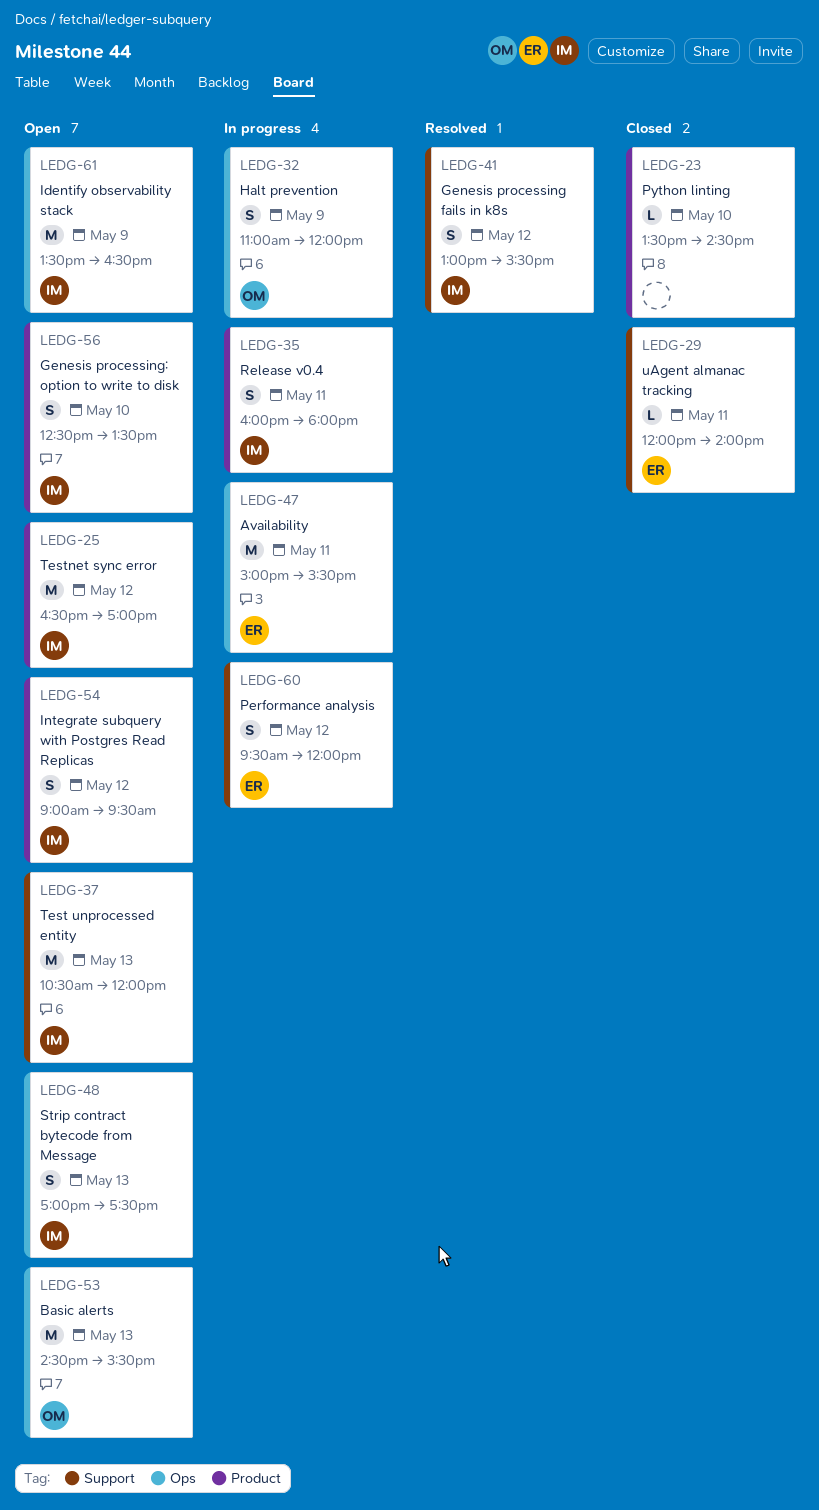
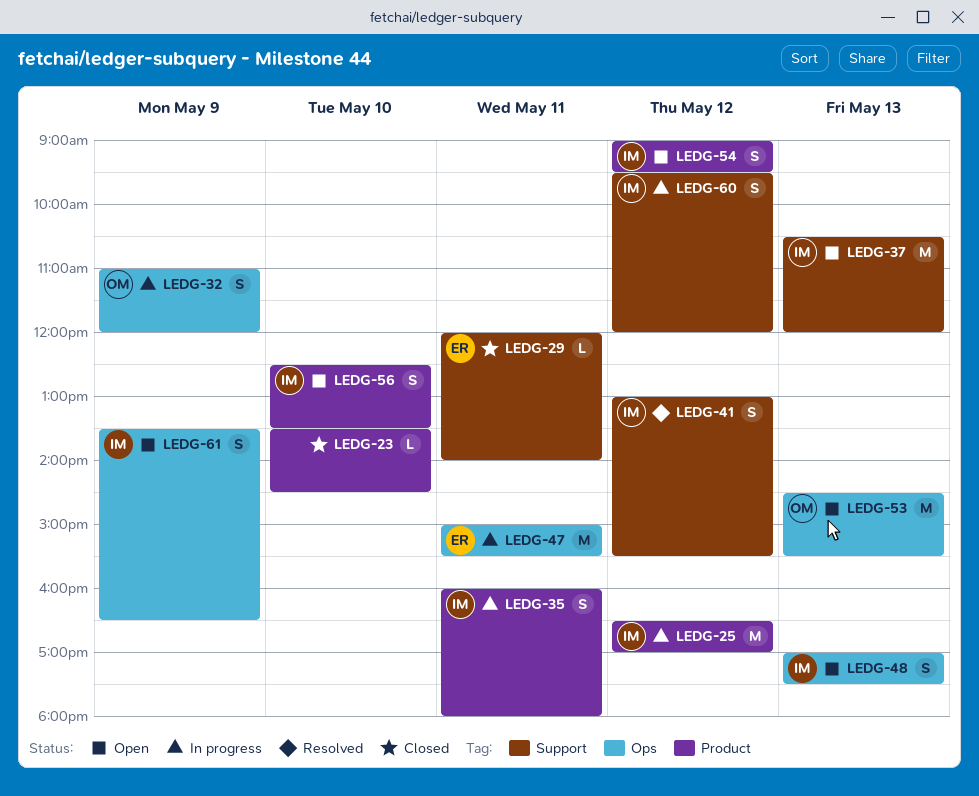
LEDG-25, status: Open -> In progress
LEDG-60, owner: ER -> IM
LEDG-61, estimate: M -> S

